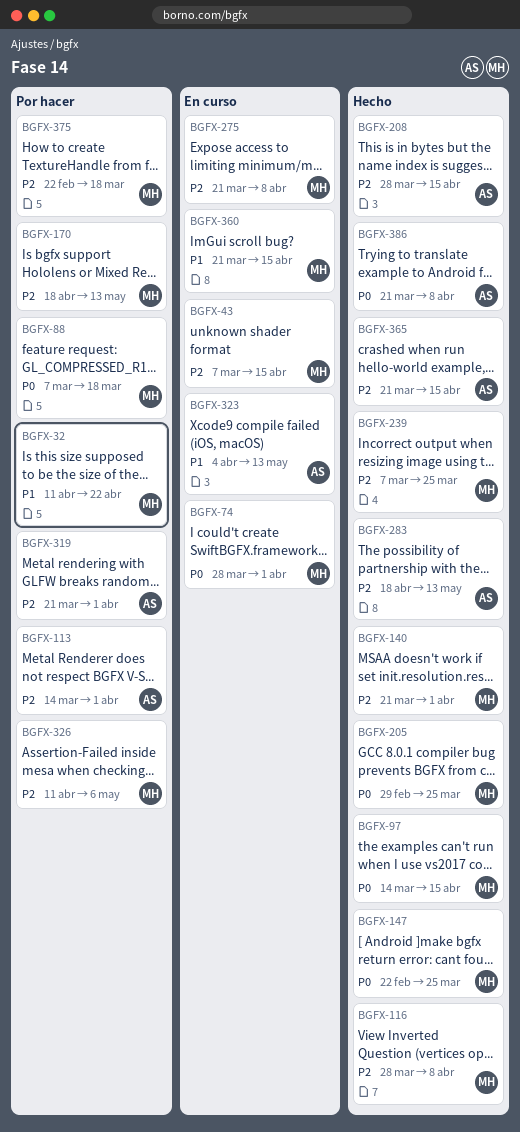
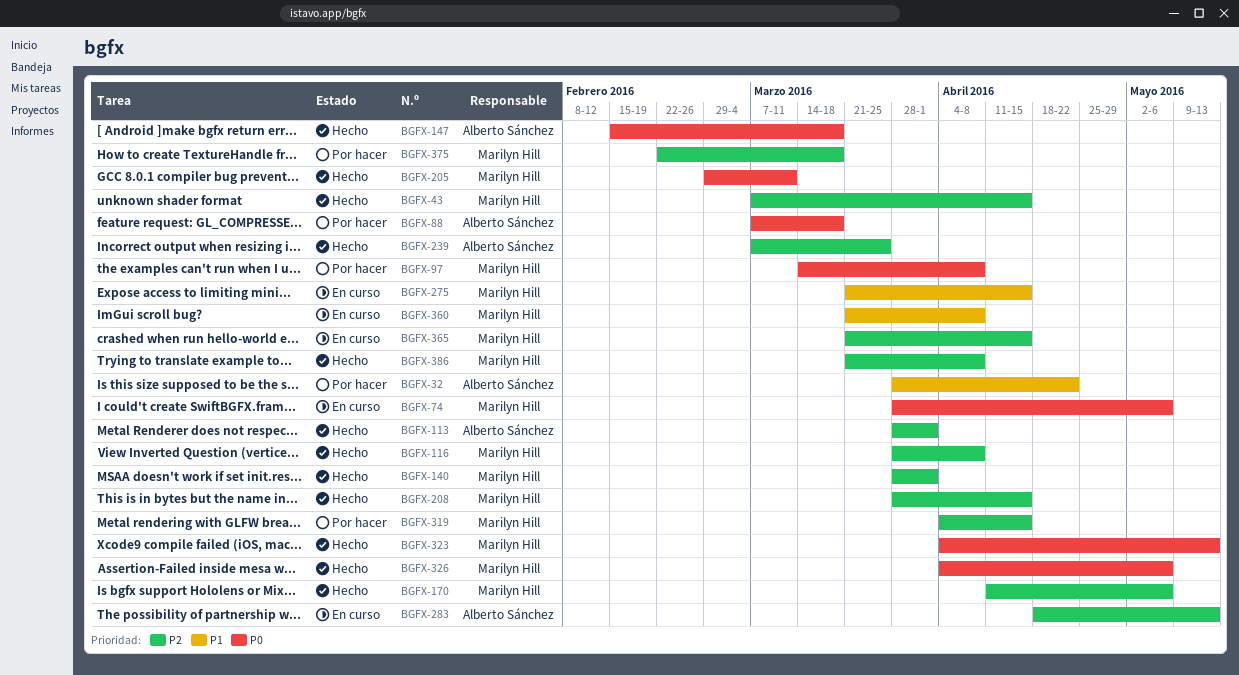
BGFX-32, owner: Marilyn Hill -> Alberto Sánchez
BGFX-32, start: Apr 11 -> Mar 28
BGFX-43, status: En curso -> Hecho
BGFX-74, due: Apr 1 -> May 6
BGFX-88, owner: Marilyn Hill -> Alberto Sánchez
BGFX-97, status: Hecho -> Por hacer
BGFX-97, due: Apr 15 -> Apr 8
BGFX-113, status: Por hacer -> Hecho
BGFX-113, start: Mar 14 -> Mar 28
BGFX-140, start: Mar 21 -> Mar 28
BGFX-147, owner: Marilyn Hill -> Alberto Sánchez
BGFX-147, start: Feb 22 -> Feb 15
BGFX-147, due: Mar 25 -> Mar 18
BGFX-170, status: Por hacer -> Hecho
BGFX-170, start: Apr 18 -> Apr 11
BGFX-170, due: May 13 -> May 6
BGFX-205, due: Mar 25 -> Mar 11
BGFX-208, owner: Alberto Sánchez -> Marilyn Hill
BGFX-239, owner: Marilyn Hill -> Alberto Sánchez
BGFX-275, priority: P2 -> P1
BGFX-275, due: Apr 8 -> Apr 15
BGFX-283, status: Hecho -> En curso
BGFX-319, owner: Alberto Sánchez -> Marilyn Hill
BGFX-319, start: Mar 21 -> Apr 4
BGFX-319, due: Apr 1 -> Apr 15
BGFX-323, status: En curso -> Hecho
BGFX-323, owner: Alberto Sánchez -> Marilyn Hill
BGFX-323, priority: P1 -> P0
BGFX-326, status: Por hacer -> Hecho
BGFX-326, priority: P2 -> P0
BGFX-326, start: Apr 11 -> Apr 4
BGFX-360, due: Apr 15 -> Apr 8
BGFX-365, status: Hecho -> En curso
BGFX-365, owner: Alberto Sánchez -> Marilyn Hill
BGFX-386, owner: Alberto Sánchez -> Marilyn Hill
BGFX-386, priority: P0 -> P2

